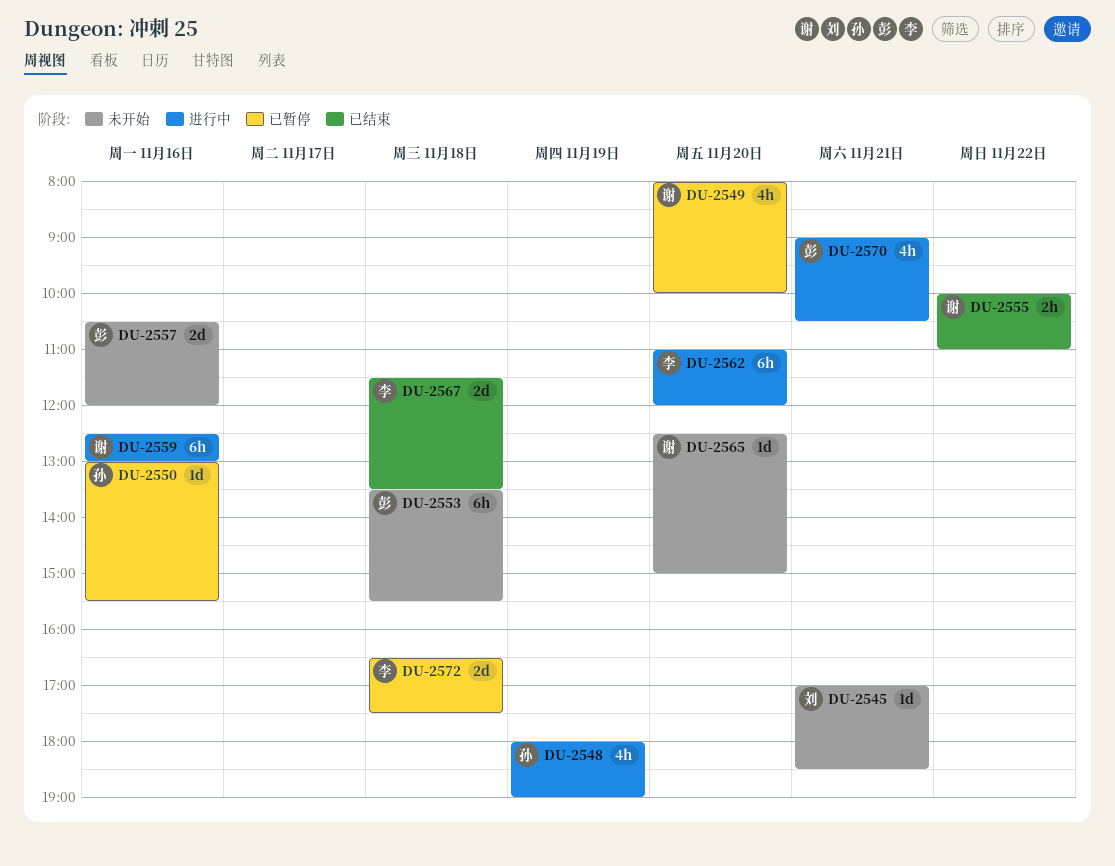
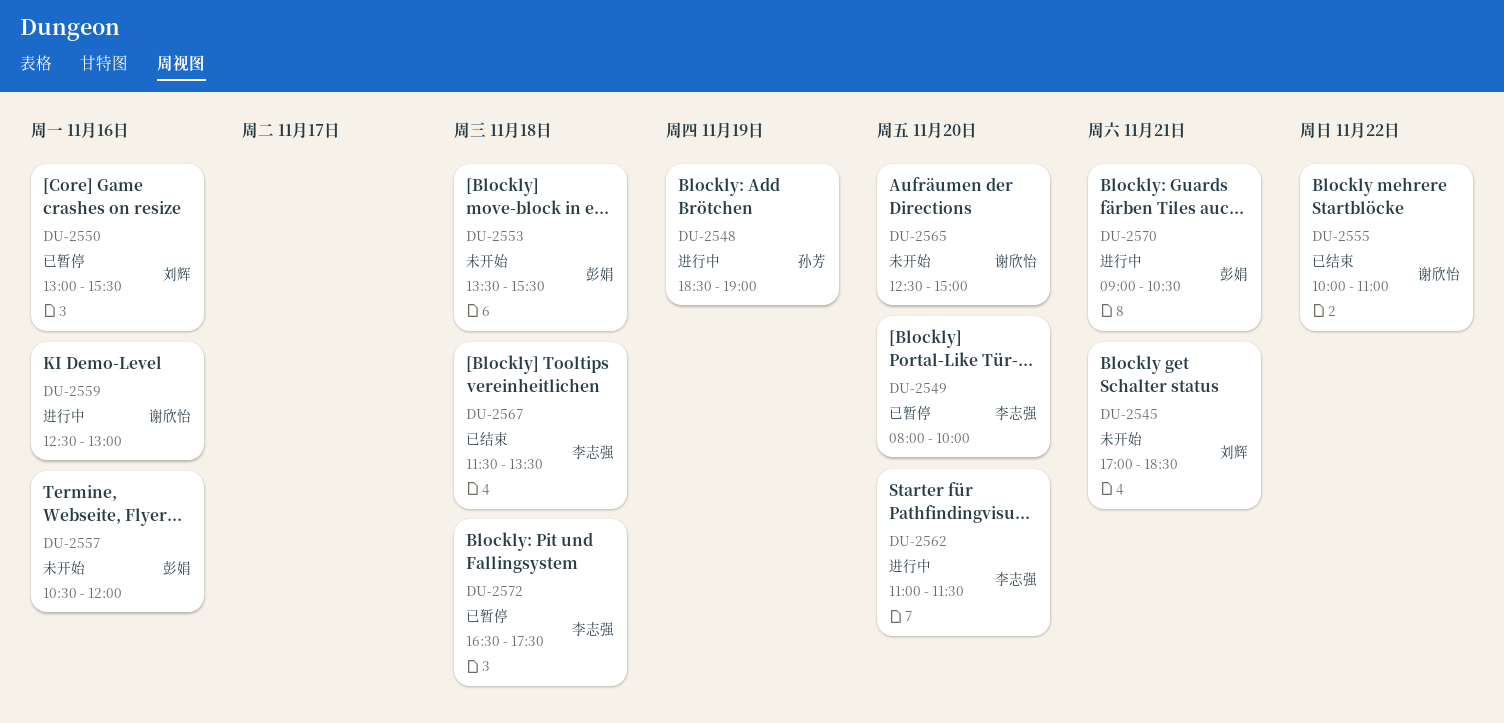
DU-2548, begins: 18:00 -> 18:30
DU-2549, owner: 谢欣怡 -> 李志强
DU-2550, owner: 孙芳 -> 刘辉
DU-2562, ends: 12:00 -> 11:30

